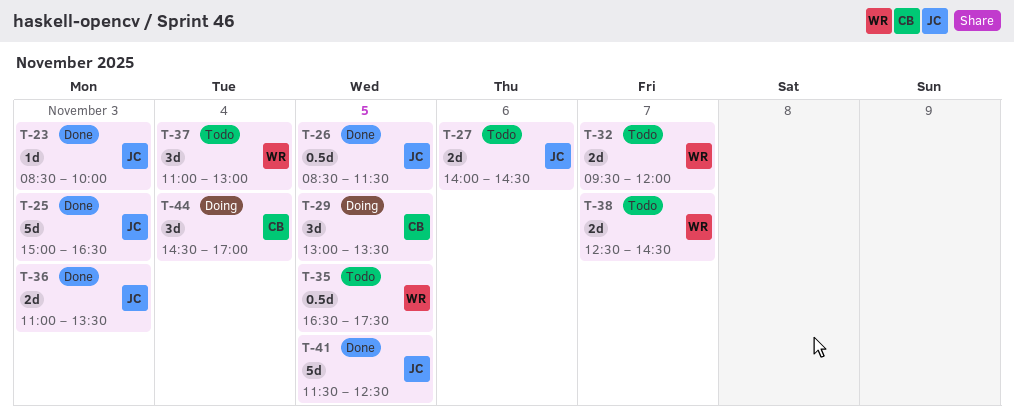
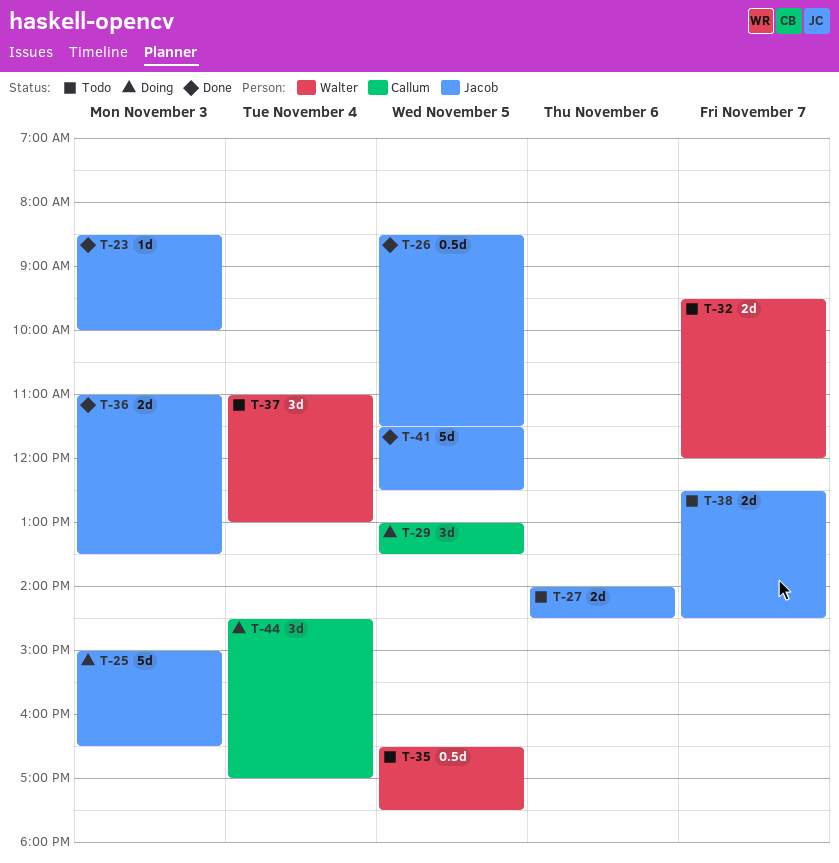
T-25, status: Done -> Doing
T-38, owner: Walter -> Jacob

